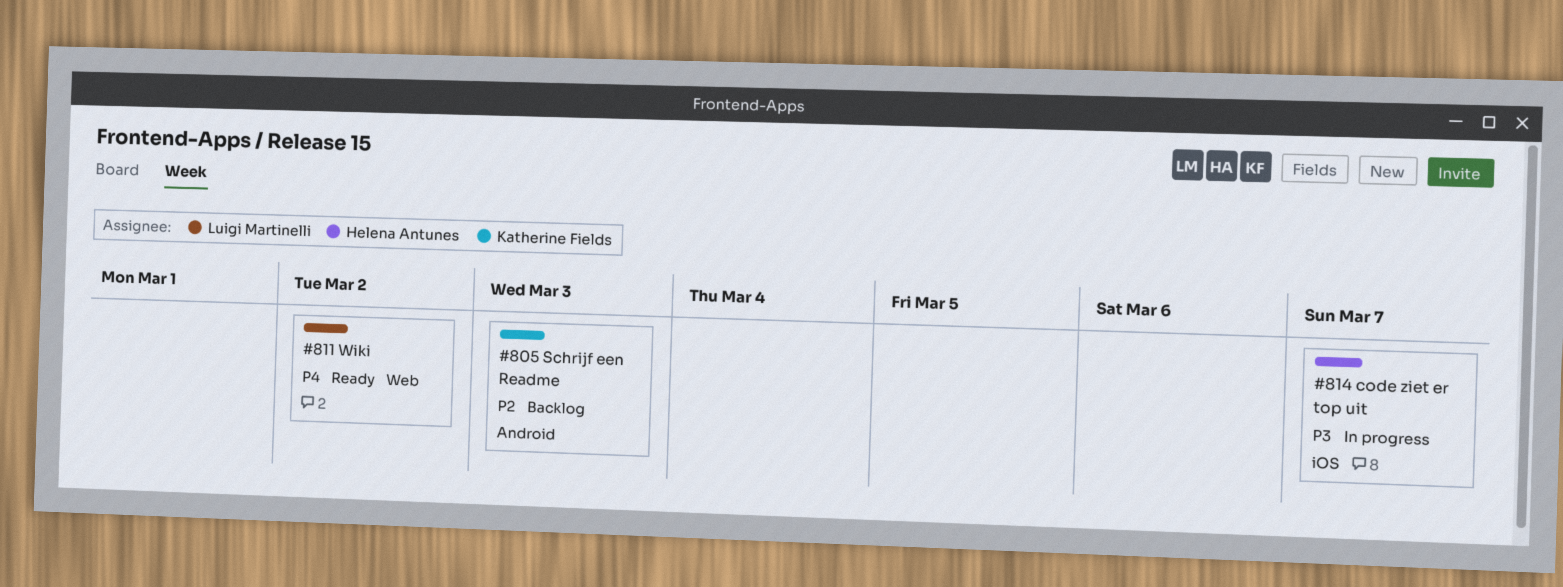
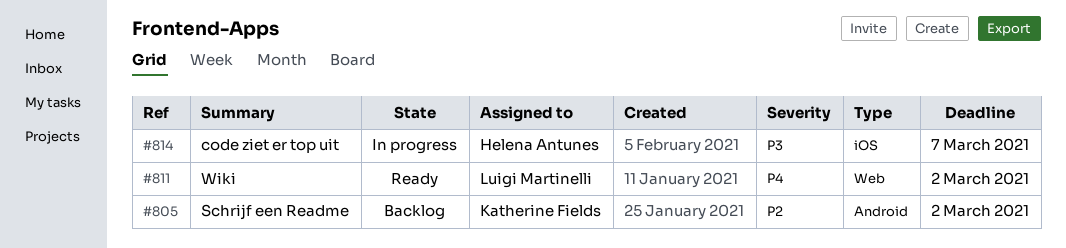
#805, due: Mar 3 -> Mar 2

